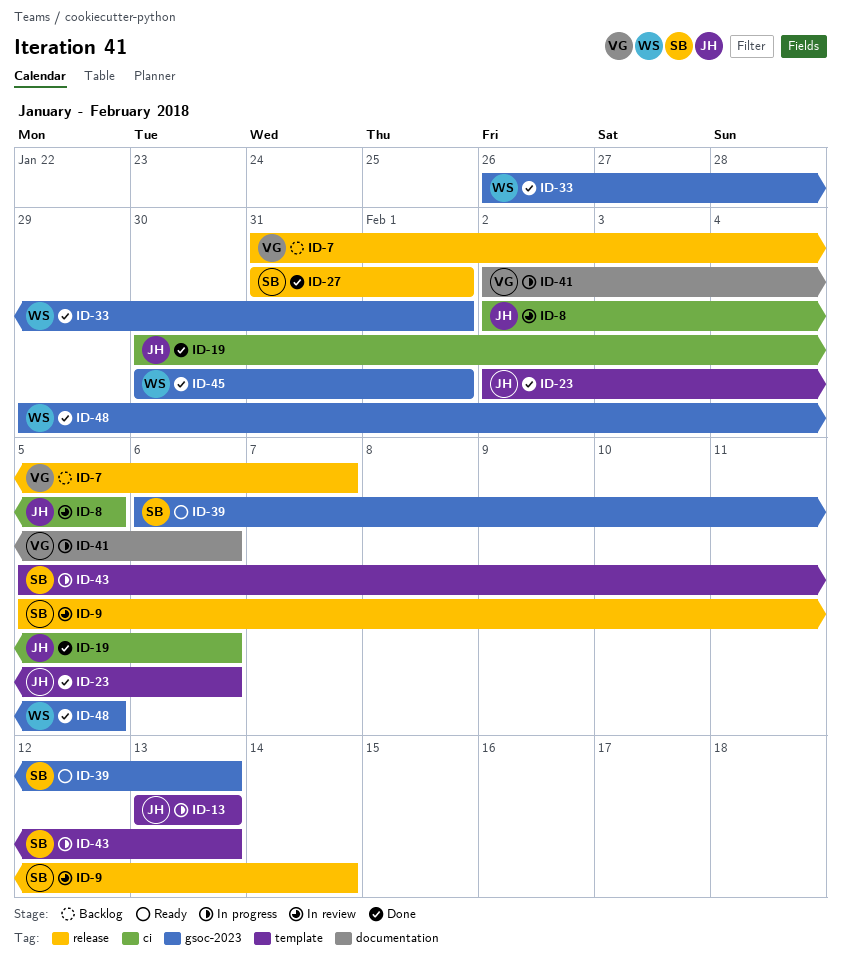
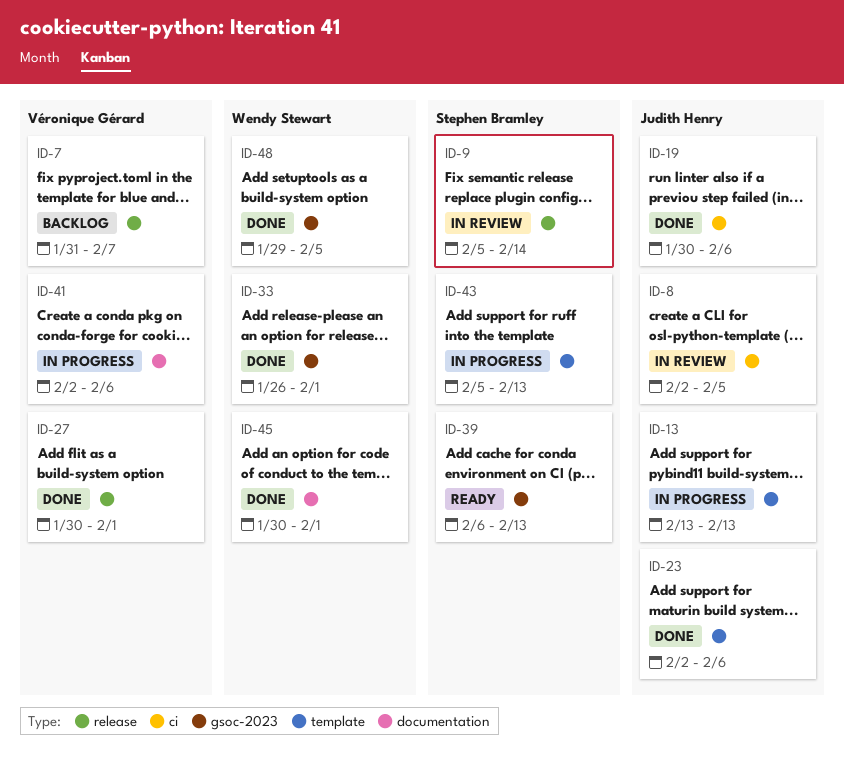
ID-27, owner: Stephen Bramley -> Véronique Gérard
ID-27, start: Jan 31 -> Jan 30
ID-45, label: gsoc-2023 -> documentation

